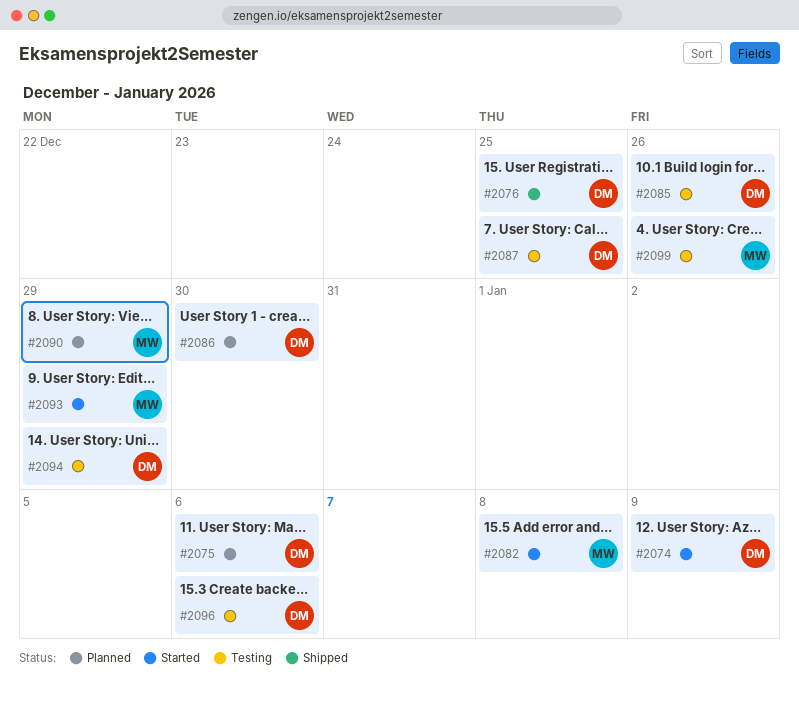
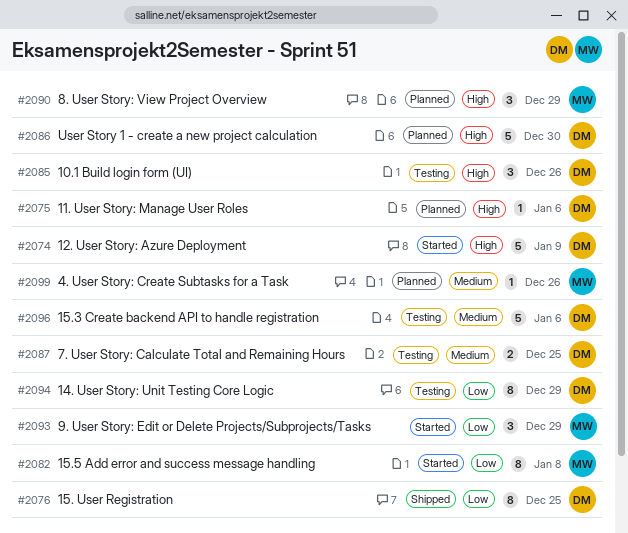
#2099, status: Testing -> Planned

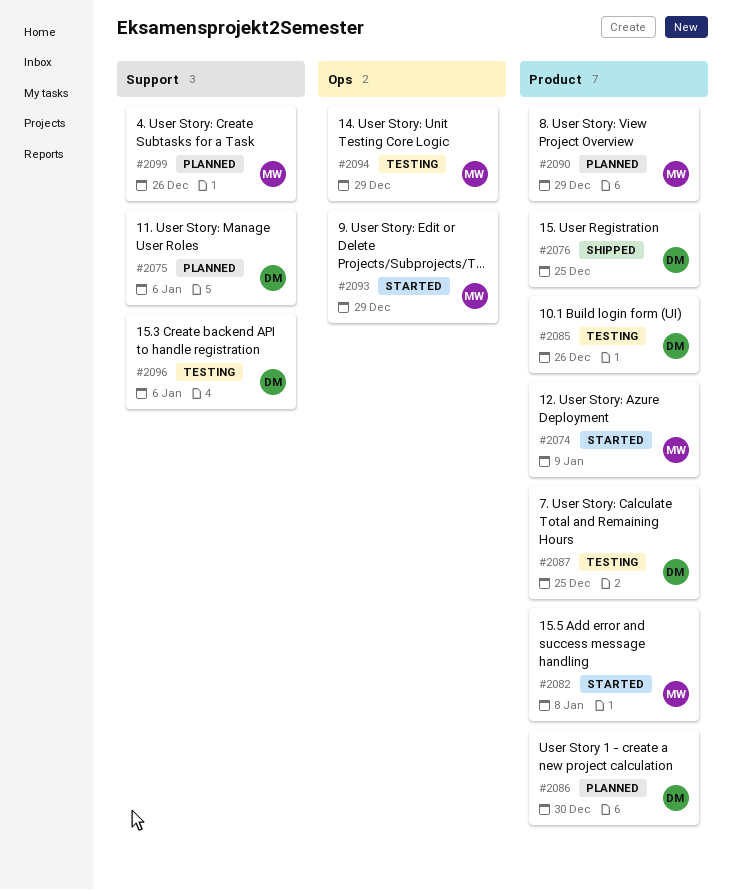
#2074, owner: DM -> MW
#2094, owner: DM -> MW

